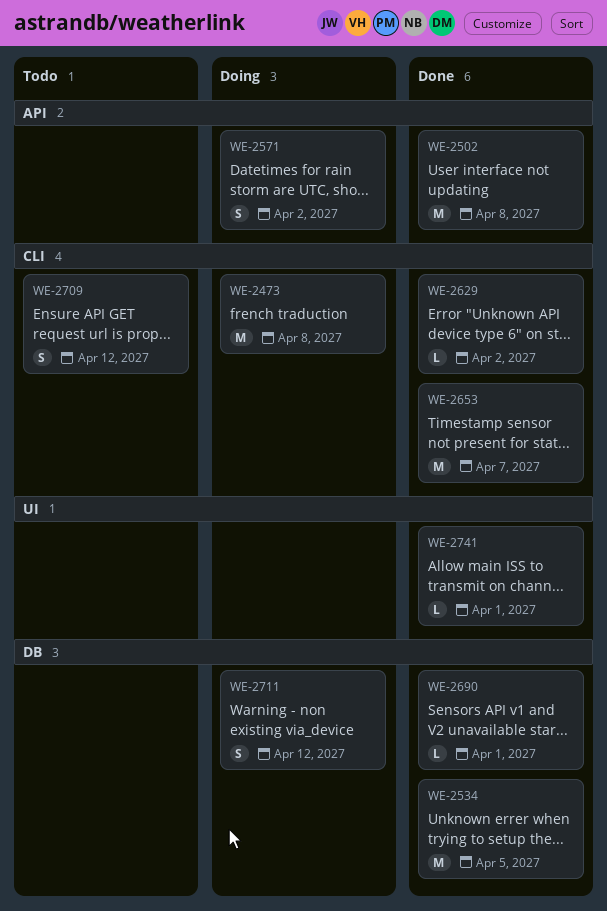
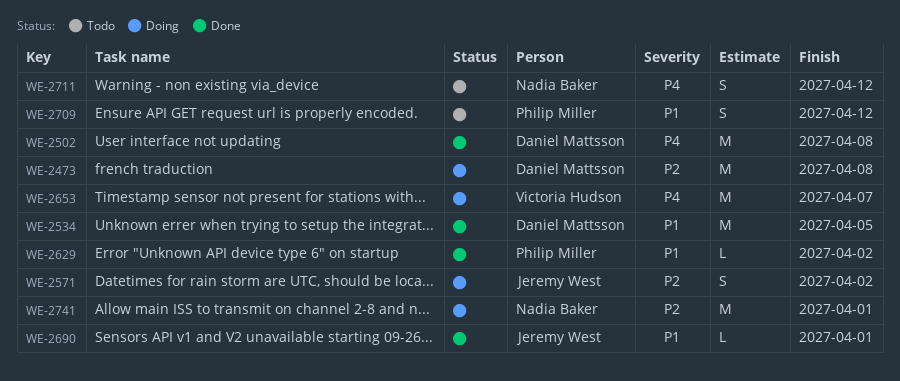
WE-2653, status: Done -> Doing
WE-2711, status: Doing -> Todo
WE-2741, status: Done -> Doing
WE-2741, estimate: L -> M

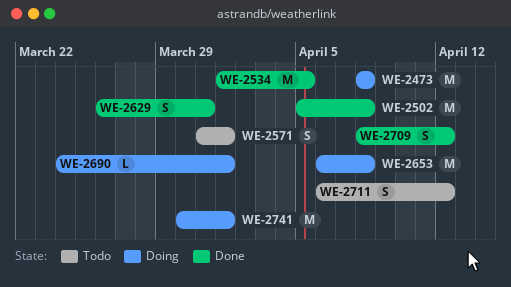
WE-2571, status: Doing -> Todo
WE-2571, due: Apr 2 -> Apr 1
WE-2629, estimate: L -> S
WE-2629, due: Apr 2 -> Mar 31
WE-2653, due: Apr 7 -> Apr 8
WE-2690, status: Done -> Doing
WE-2709, status: Todo -> Done

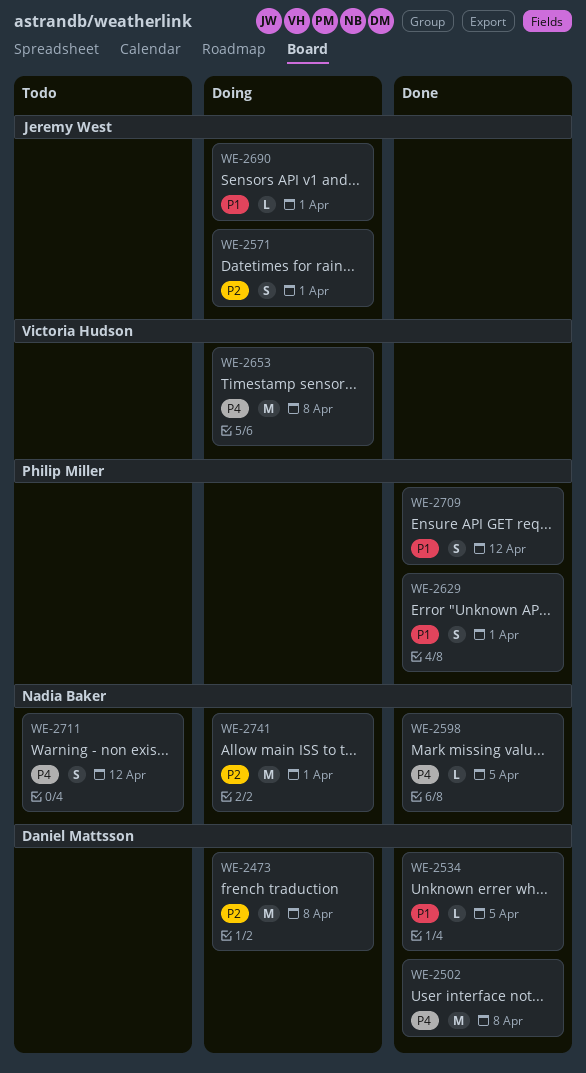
WE-2534, estimate: M -> L
WE-2571, status: Todo -> Doing
WE-2598: none -> present
WE-2629, due: Mar 31 -> Apr 1

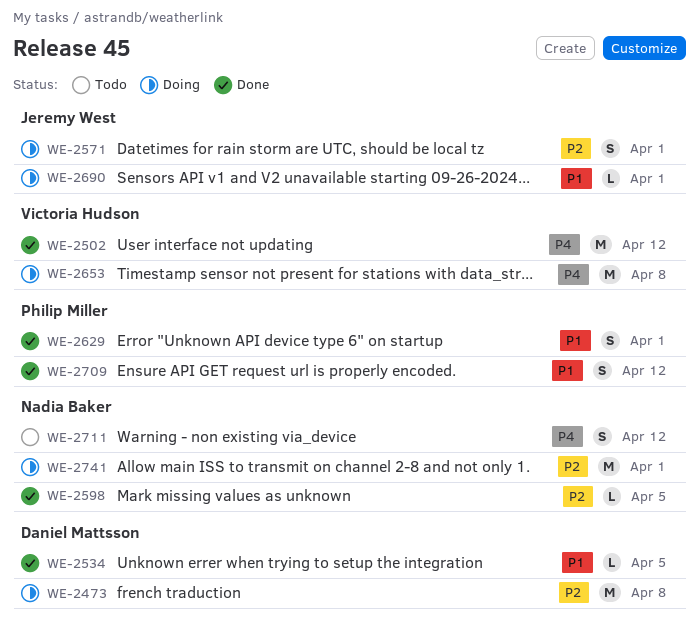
WE-2502, owner: Daniel Mattsson -> Victoria Hudson
WE-2502, due: Apr 8 -> Apr 12
WE-2598, priority: P4 -> P2

